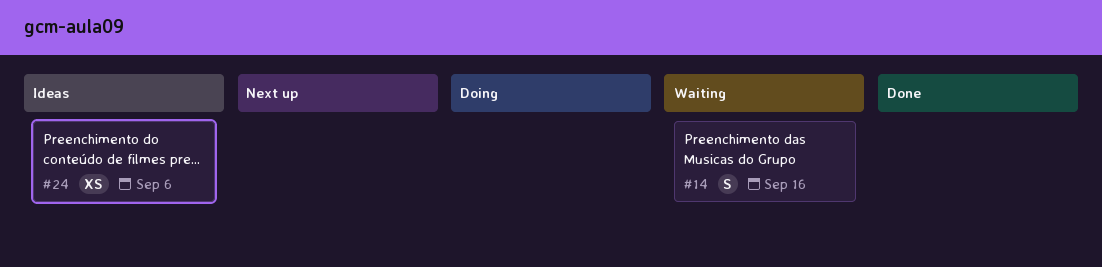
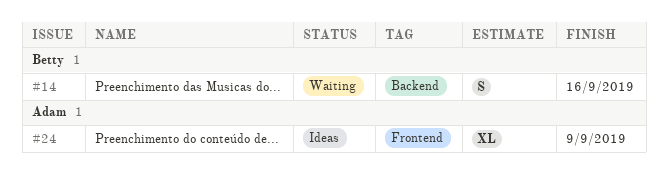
#24, estimate: XS -> XL
#24, due: Sep 6 -> Sep 9

